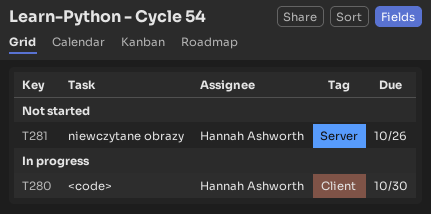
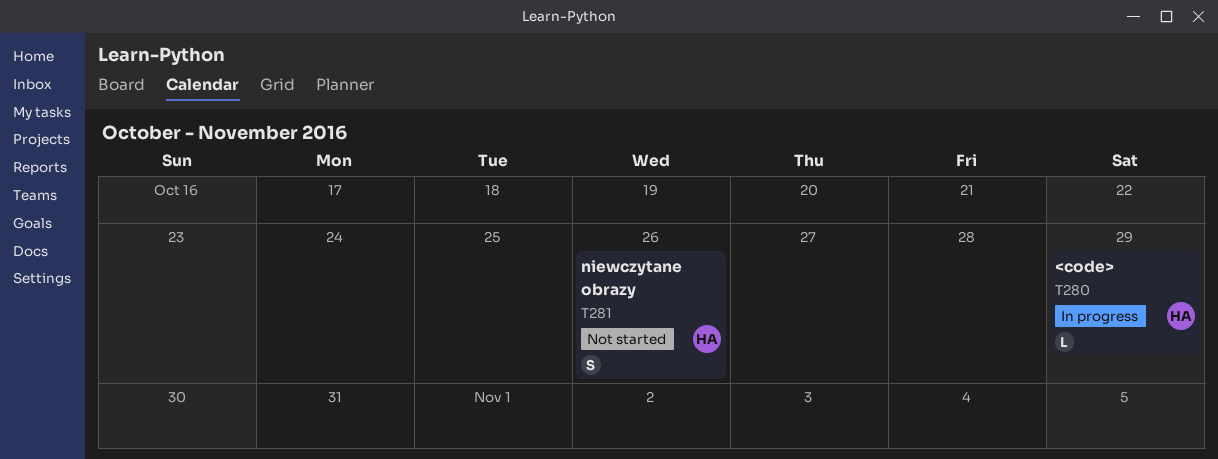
T280, due: Oct 30 -> Oct 29

